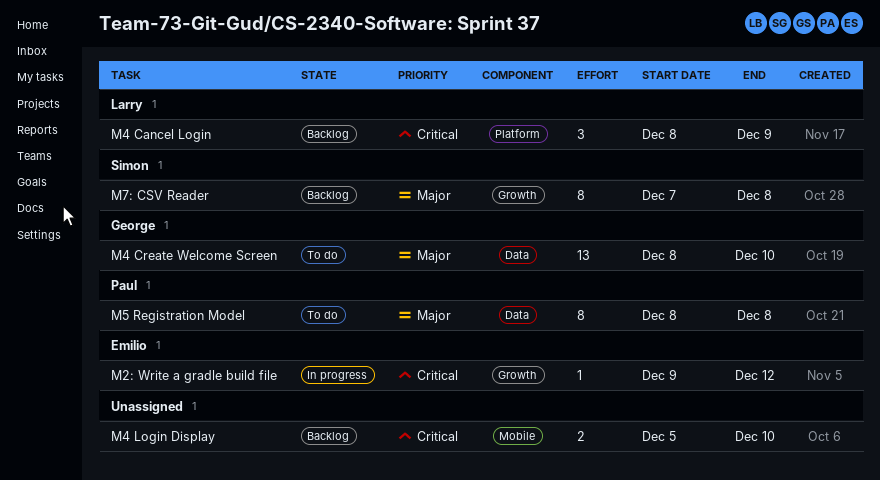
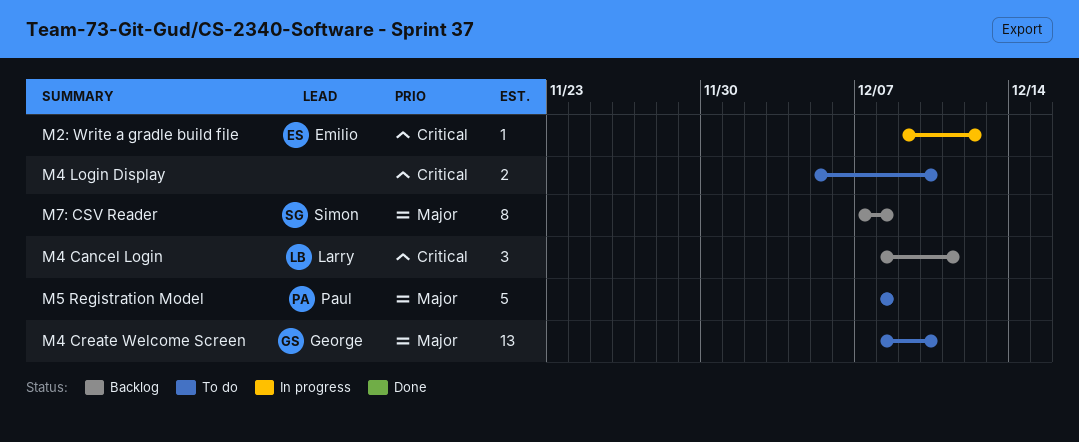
M4 Cancel Login, due: Dec 9 -> Dec 11
M4 Login Display, status: Backlog -> To do
M5 Registration Model, estimate: 8 -> 5

